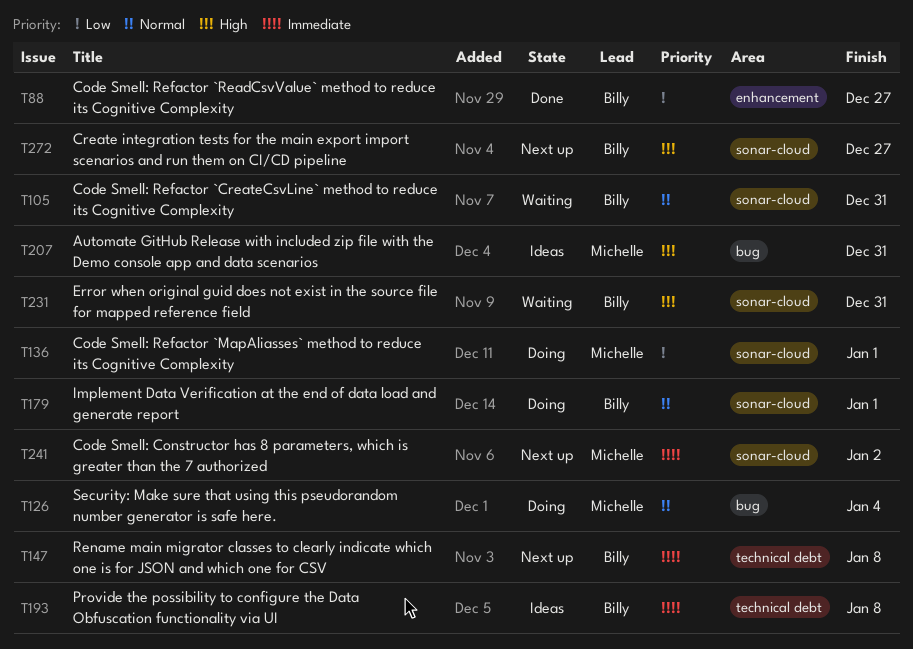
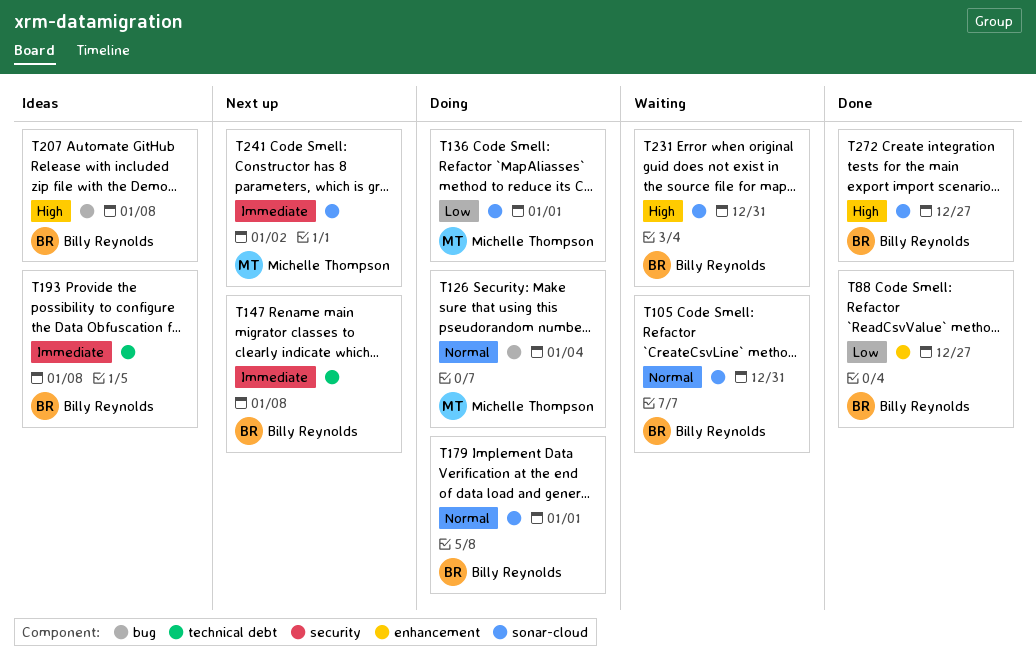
T207, owner: Michelle Thompson -> Billy Reynolds
T207, due: Dec 31 -> Jan 8
T272, status: Next up -> Done

